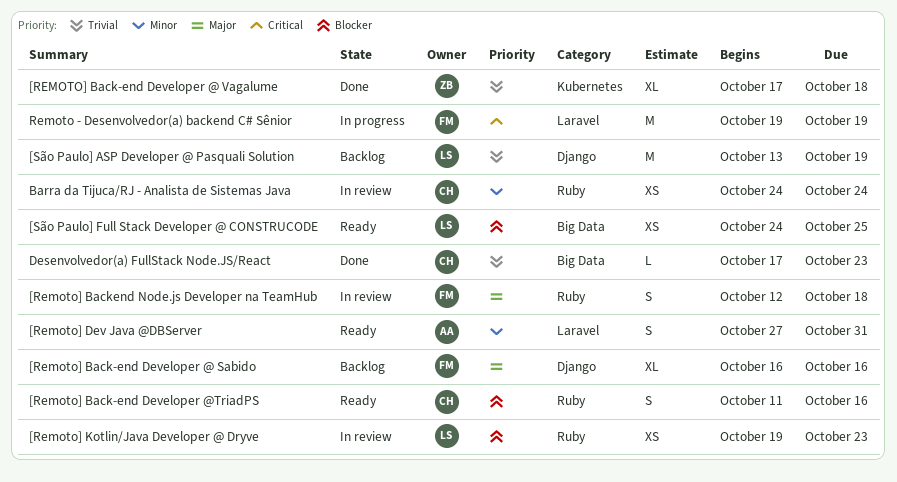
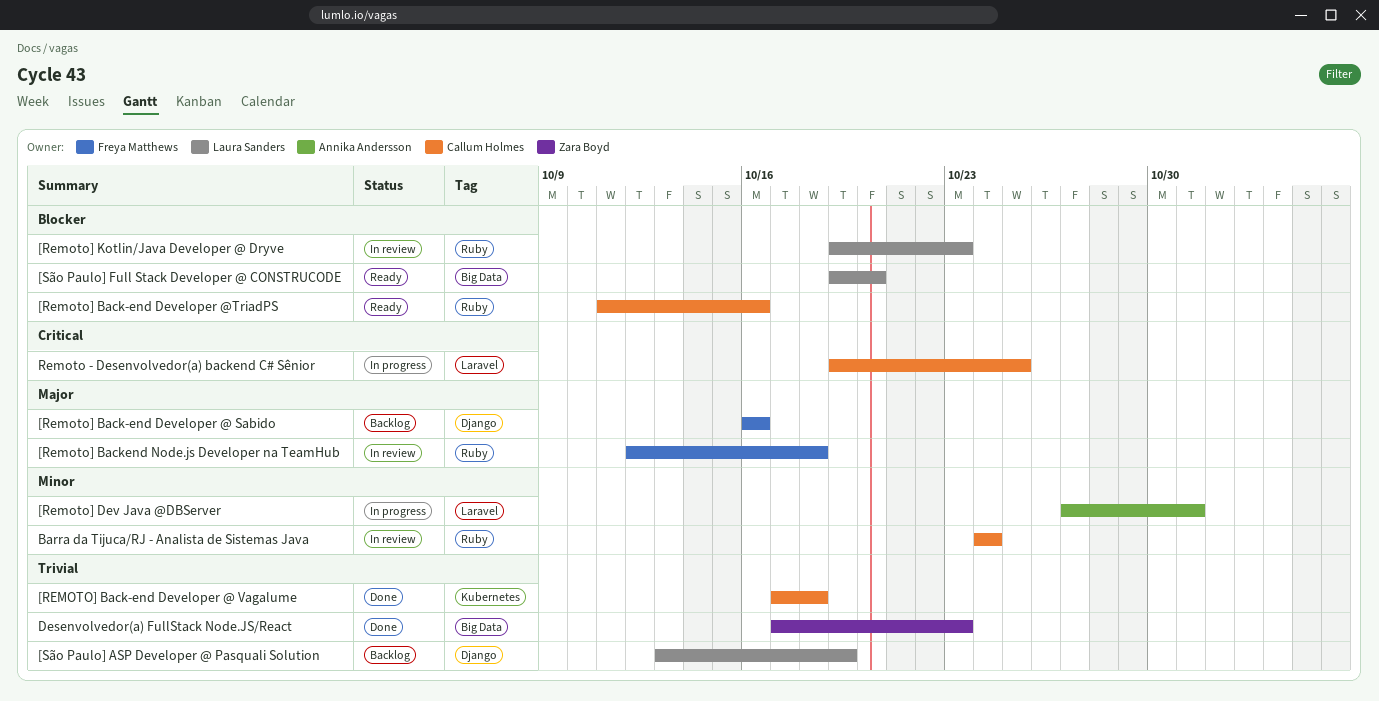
[REMOTO] Back-end Developer @ Vagalume, owner: Zara Boyd -> Callum Holmes
[Remoto] Dev Java @DBServer, status: Ready -> In progress
[São Paulo] Full Stack Developer @ CONSTRUCODE, start: Oct 24 -> Oct 19
[São Paulo] Full Stack Developer @ CONSTRUCODE, due: Oct 25 -> Oct 20
Desenvolvedor(a) FullStack Node.JS/React, owner: Callum Holmes -> Zara Boyd
Remoto - Desenvolvedor(a) backend C# Sênior, owner: Freya Matthews -> Callum Holmes
Remoto - Desenvolvedor(a) backend C# Sênior, due: Oct 19 -> Oct 25

